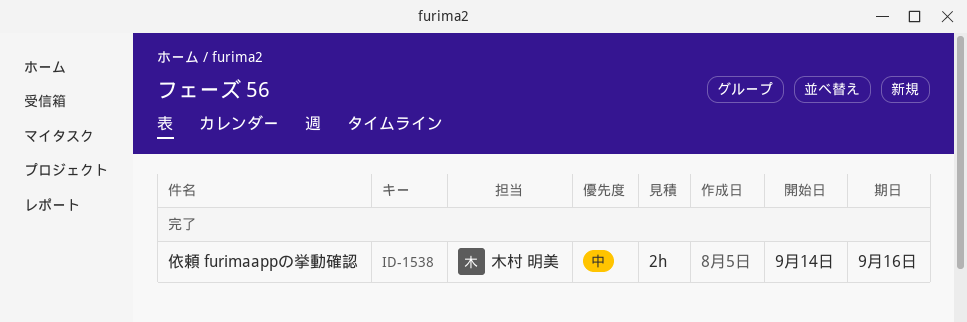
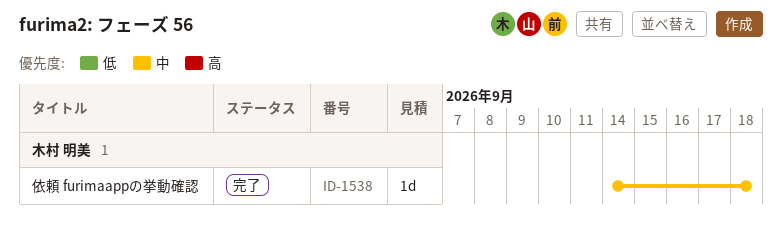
ID-1538, estimate: 2h -> 1d
ID-1538, due: Sep 16 -> Sep 18

